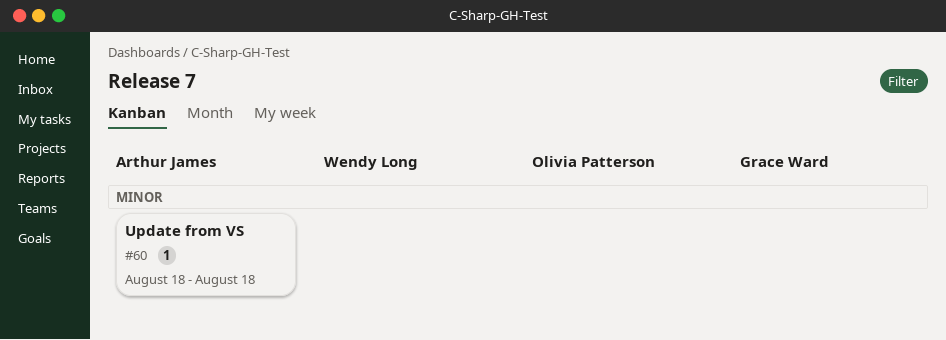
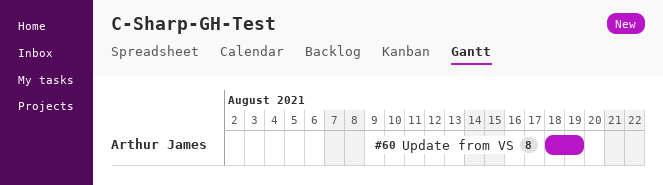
#60, estimate: 1 -> 8
#60, due: Aug 18 -> Aug 19

